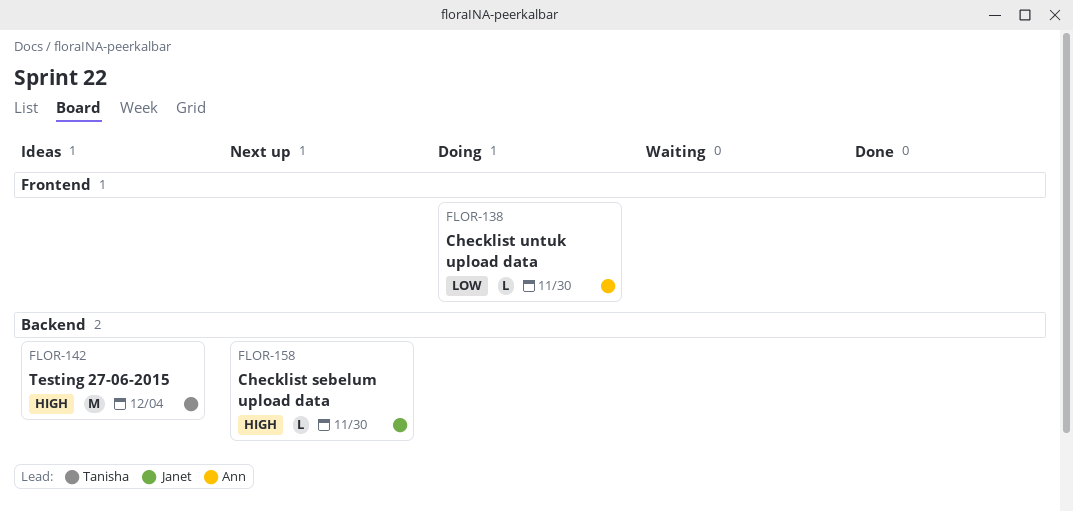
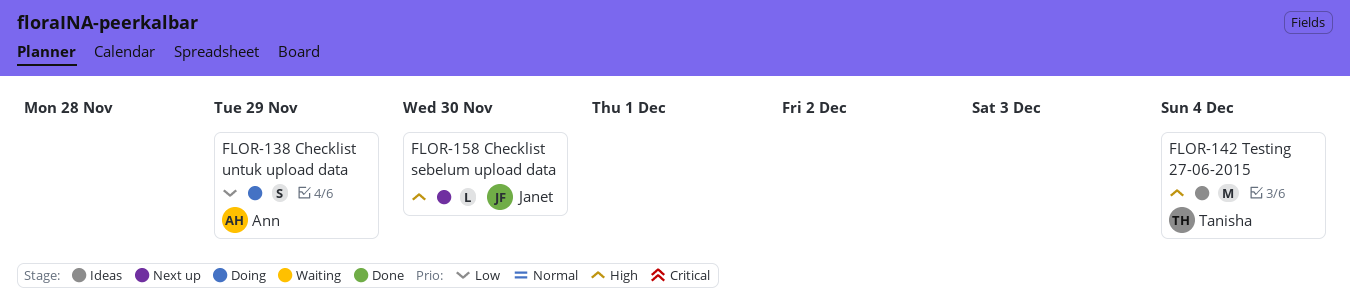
FLOR-138, estimate: L -> S
FLOR-138, due: Nov 30 -> Nov 29

